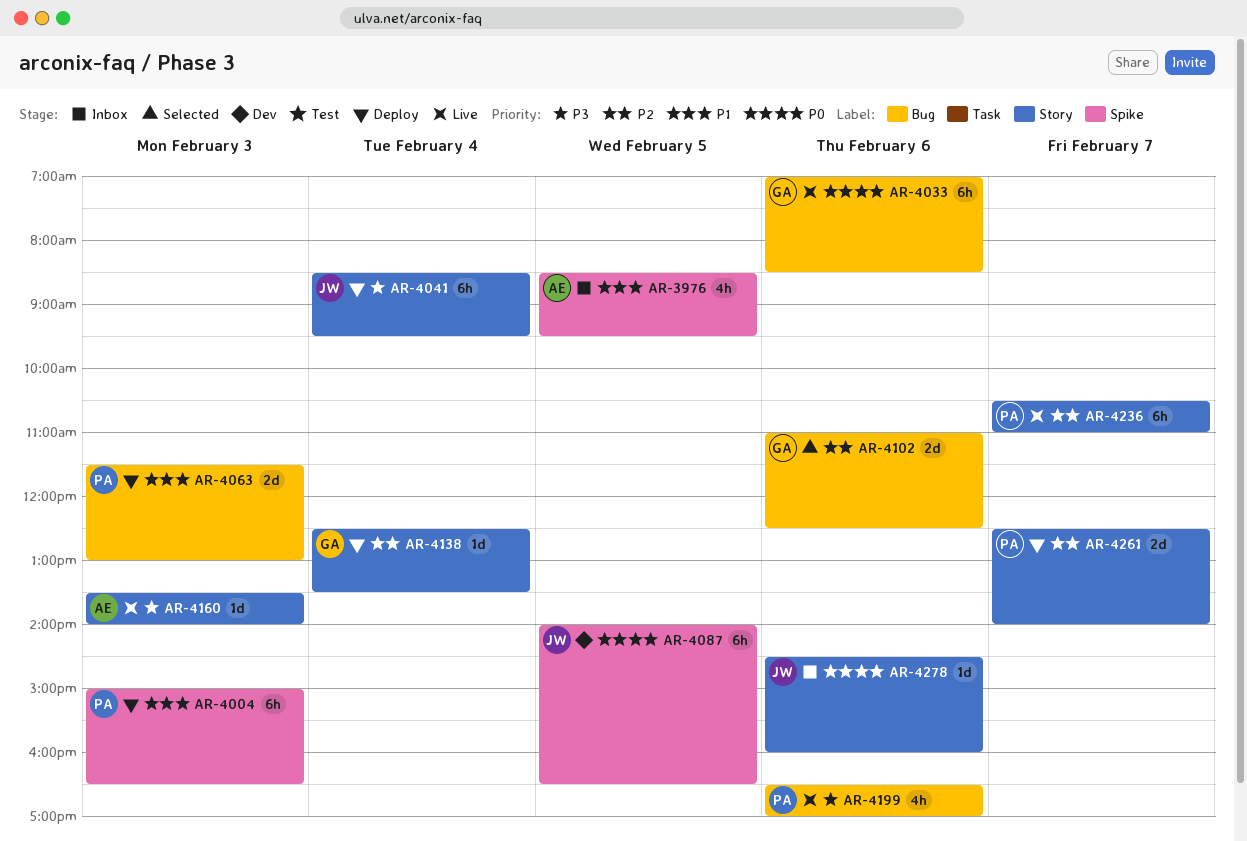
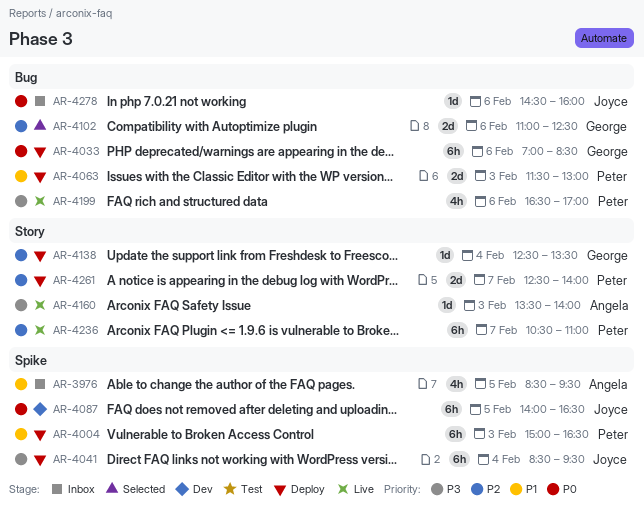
AR-4033, status: Live -> Deploy
AR-4041, label: Story -> Spike
AR-4278, label: Story -> Bug

